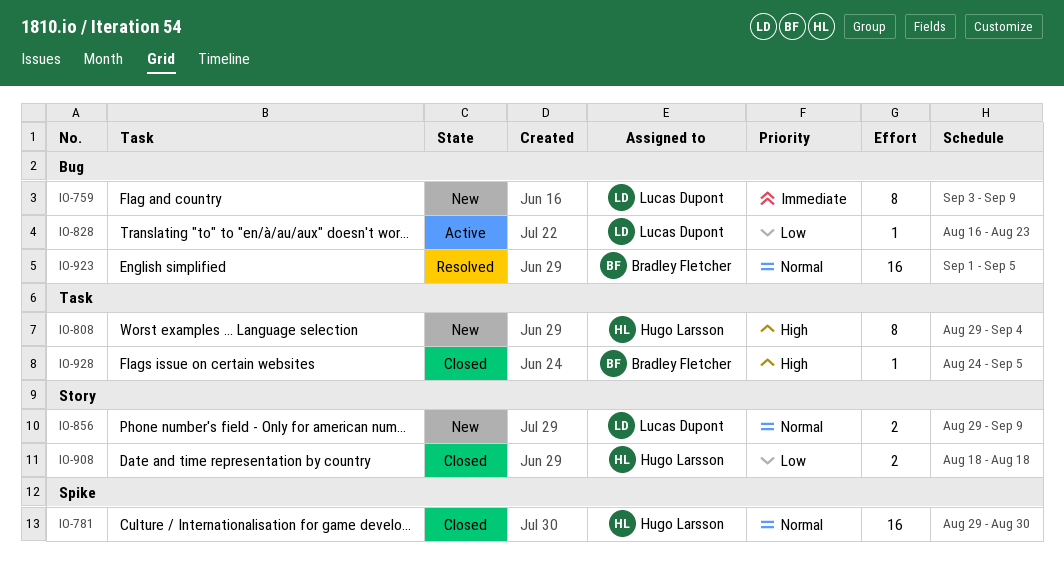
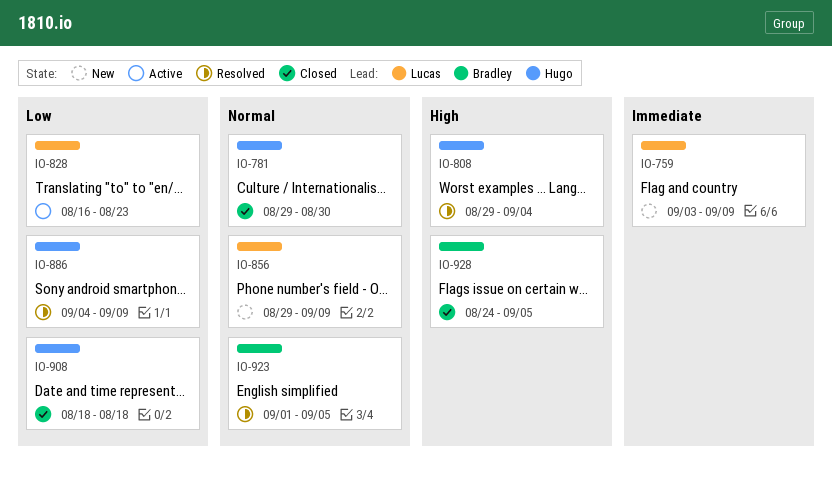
IO-808, status: New -> Resolved
IO-886: none -> present

